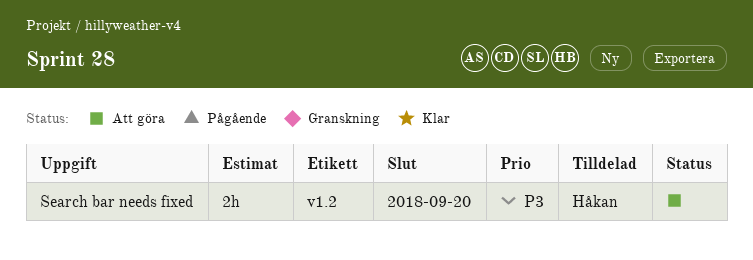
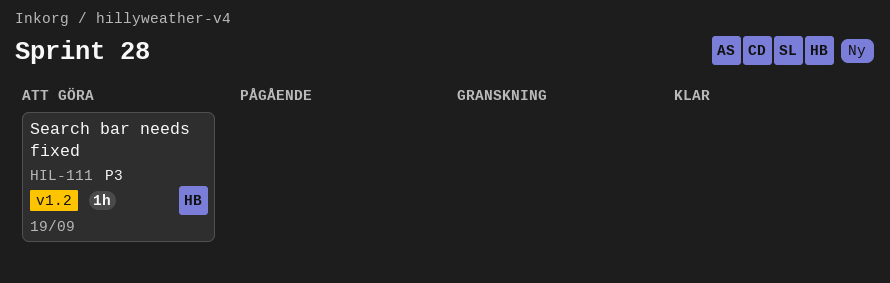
Search bar needs fixed, estimate: 2h -> 1h
Search bar needs fixed, due: Sep 20 -> Sep 19

